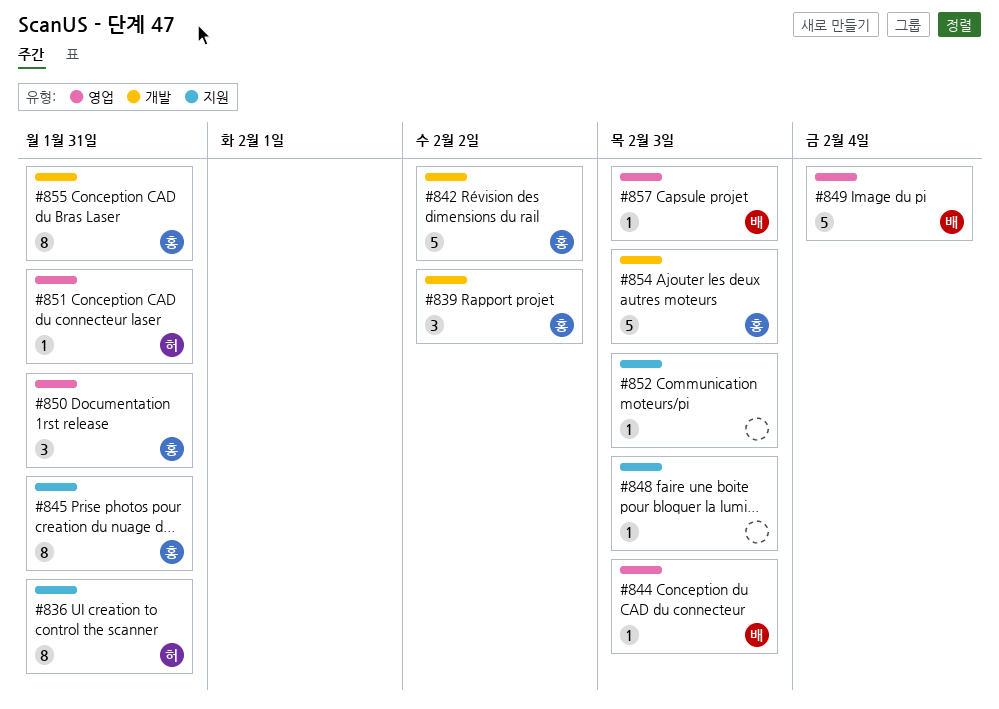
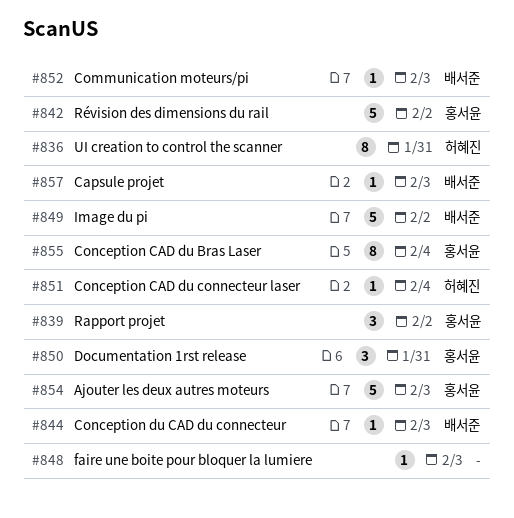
#845: present -> none
#849, due: Feb 4 -> Feb 2
#851, due: Jan 31 -> Feb 4
#852, owner: none -> 배서준
#855, due: Jan 31 -> Feb 4

